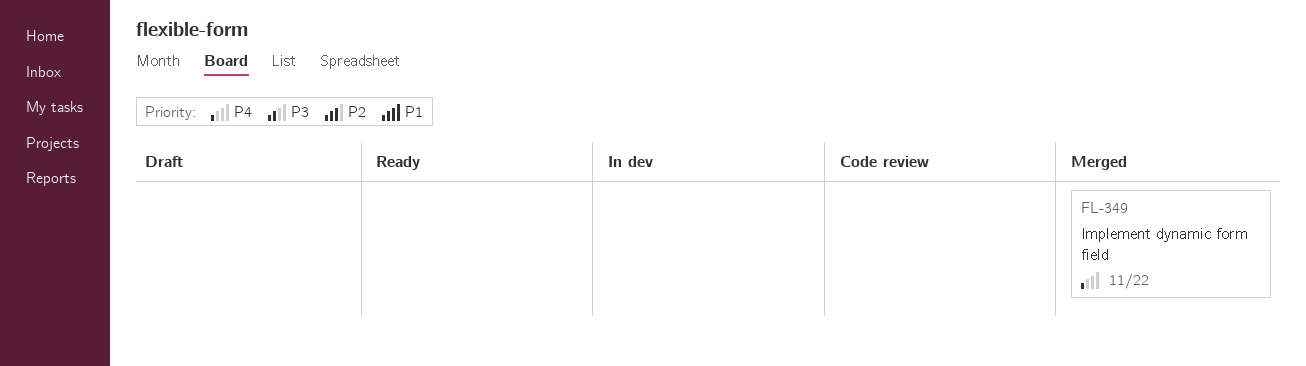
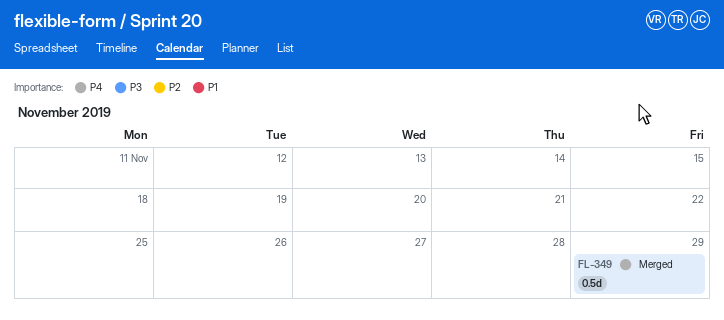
FL-349, due: Nov 22 -> Nov 29

